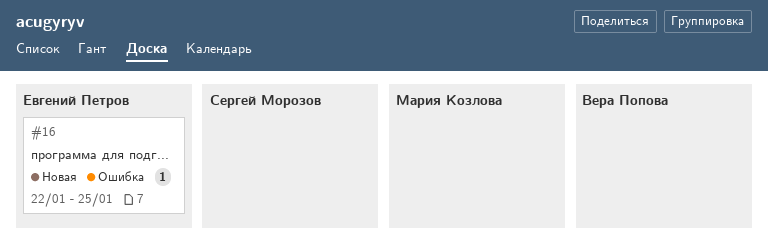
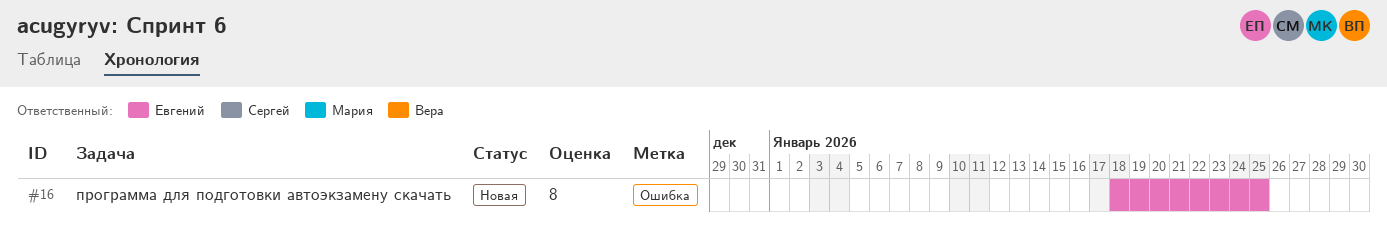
#16, estimate: 1 -> 8
#16, start: Jan 22 -> Jan 18

